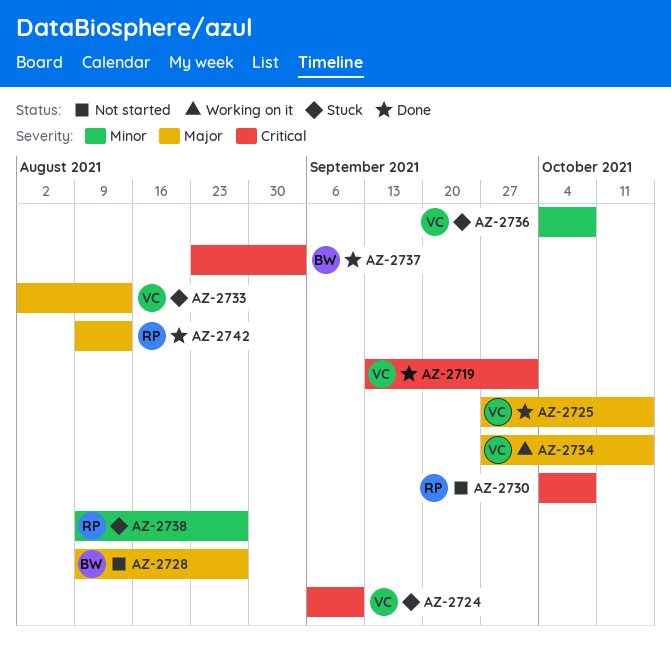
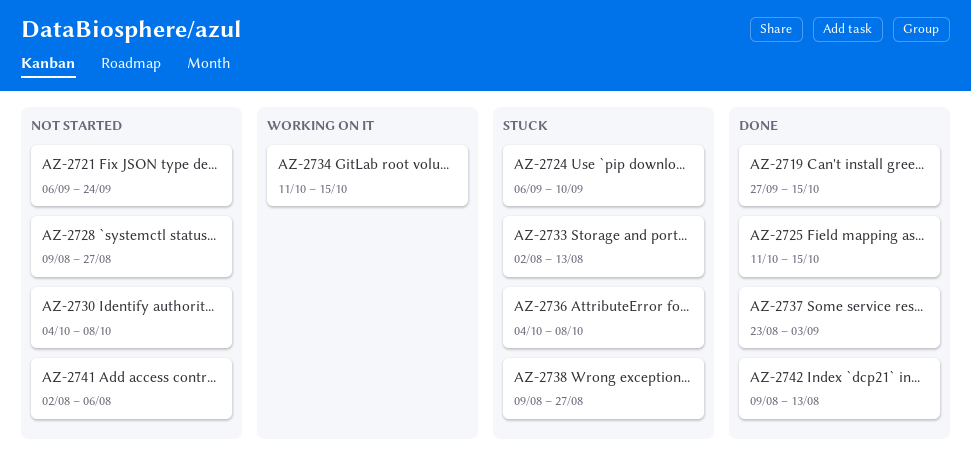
AZ-2719, start: Sep 13 -> Sep 27
AZ-2719, due: Oct 1 -> Oct 15
AZ-2721: none -> present
AZ-2725, start: Sep 27 -> Oct 11
AZ-2734, start: Sep 27 -> Oct 11
AZ-2741: none -> present

